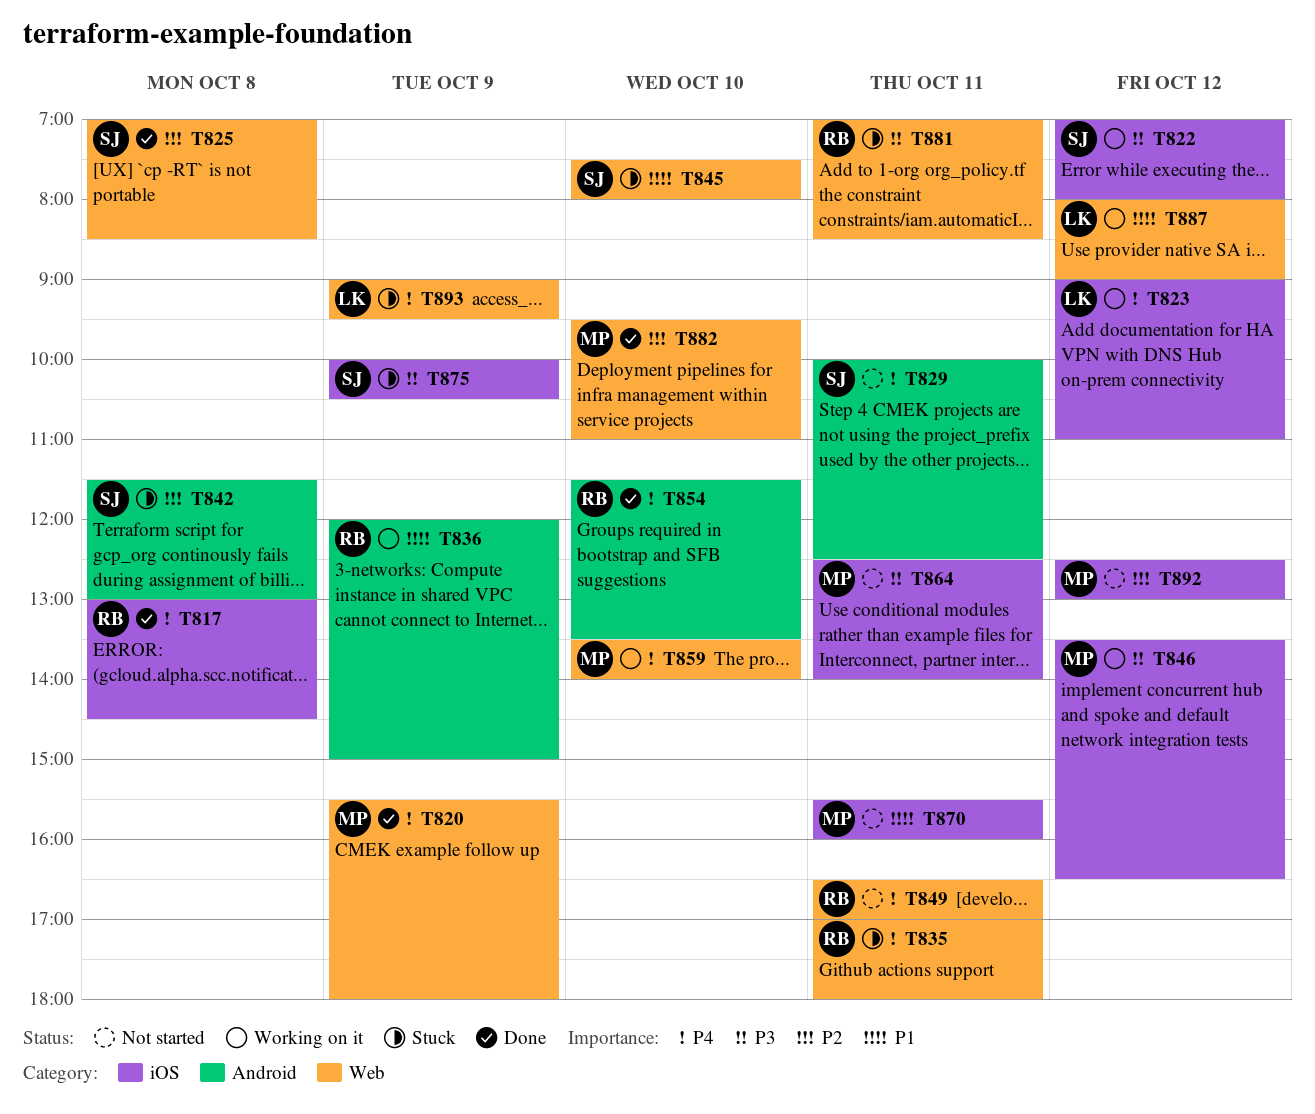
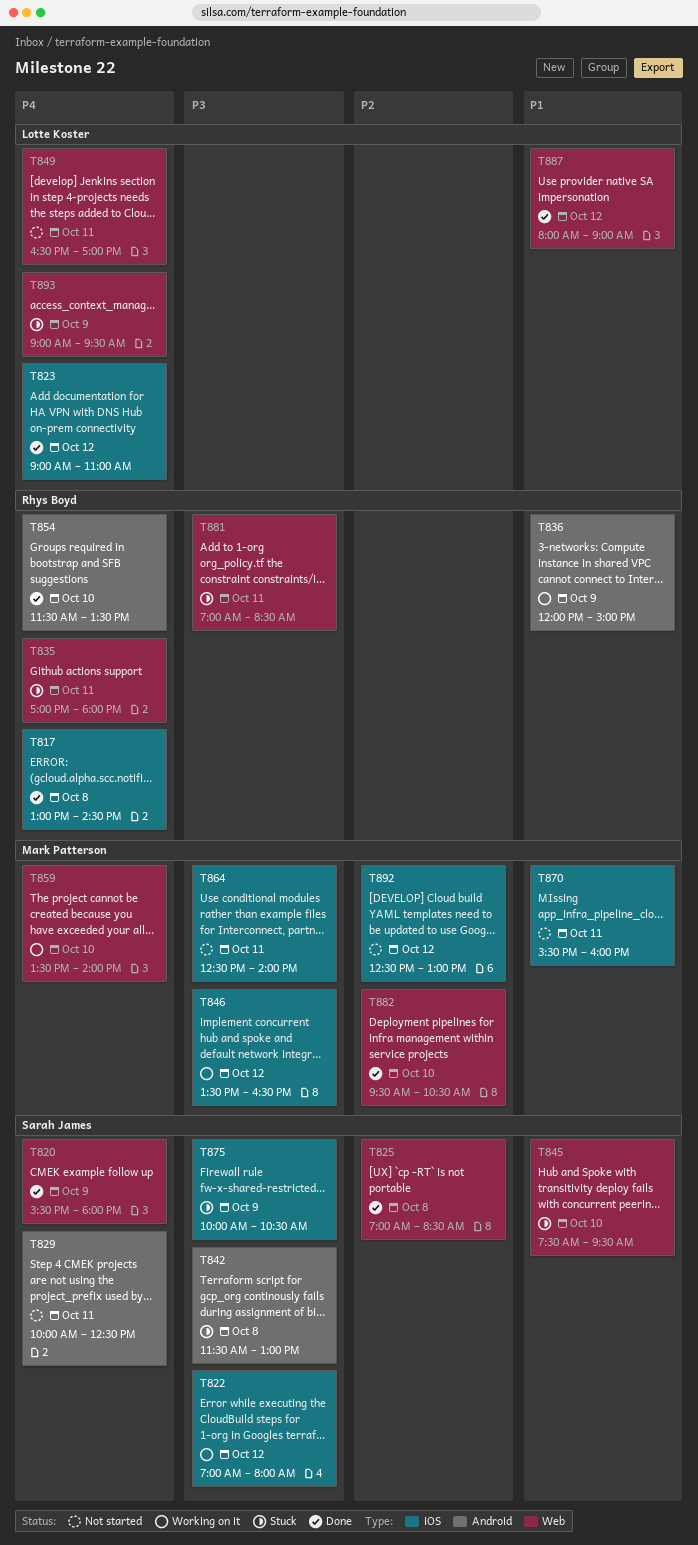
T820, owner: Mark Patterson -> Sarah James
T823, status: Working on it -> Done
T842, priority: P2 -> P3
T845, ends: 08:00 -> 09:30
T849, owner: Rhys Boyd -> Lotte Koster
T882, ends: 11:00 -> 10:30
T887, status: Working on it -> Done

